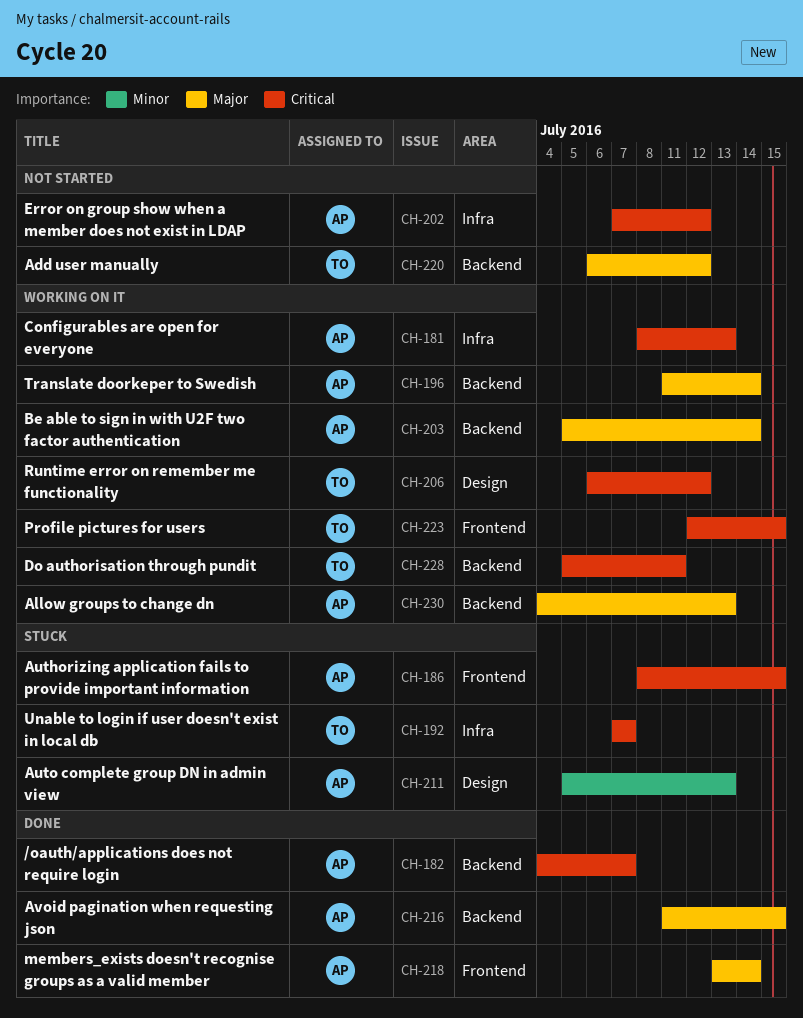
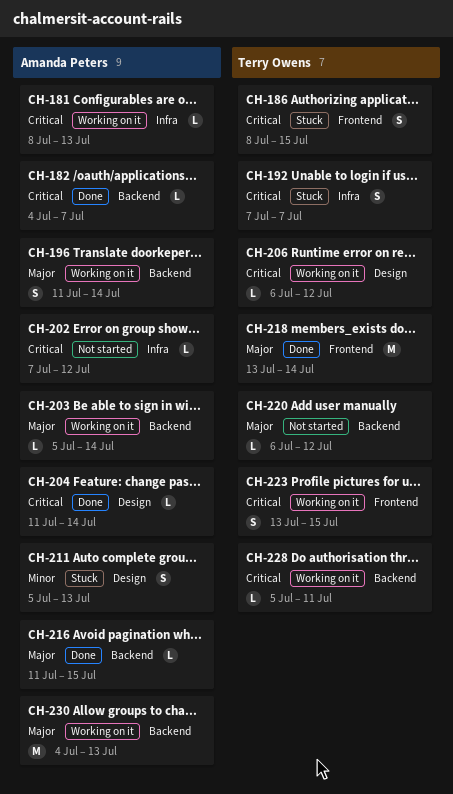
CH-186, owner: Amanda Peters -> Terry Owens
CH-204: none -> present
CH-218, owner: Amanda Peters -> Terry Owens
CH-223, start: Jul 12 -> Jul 13

